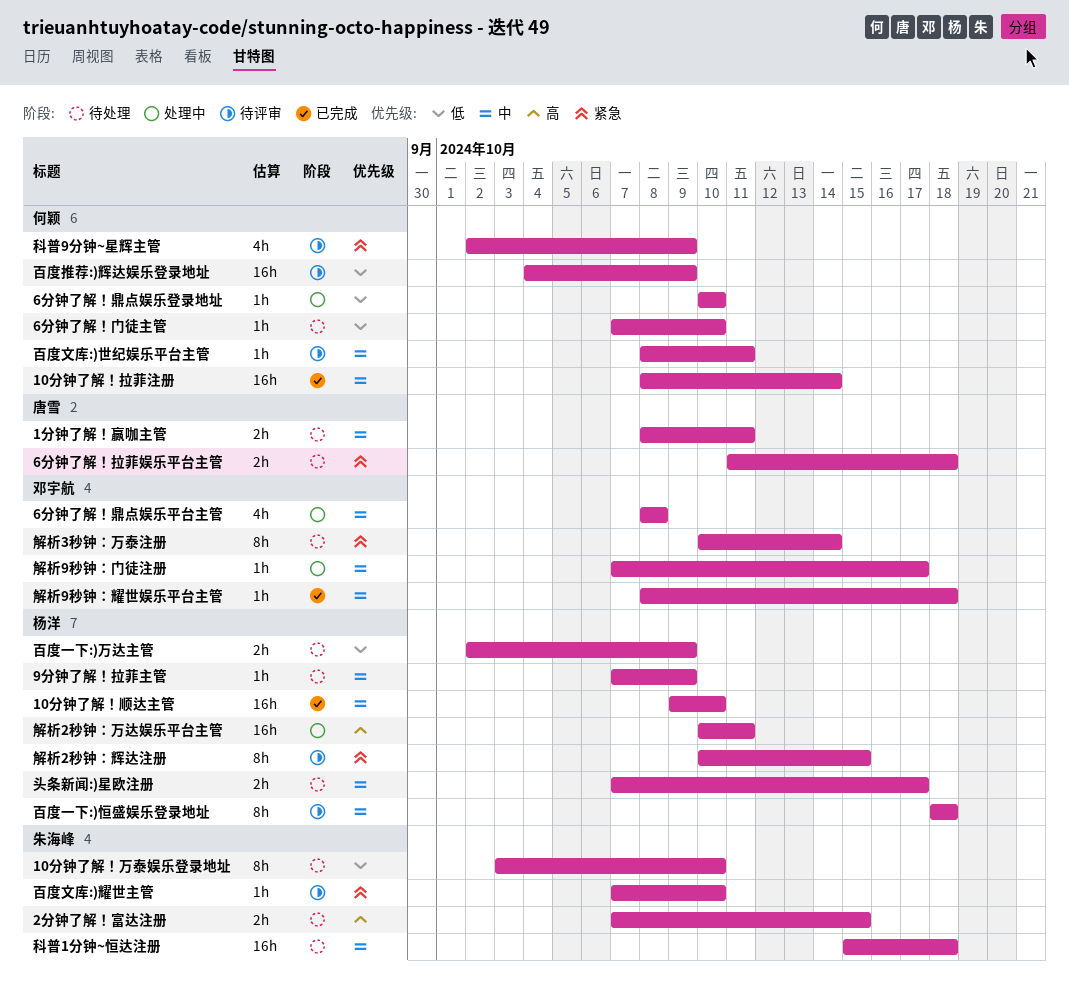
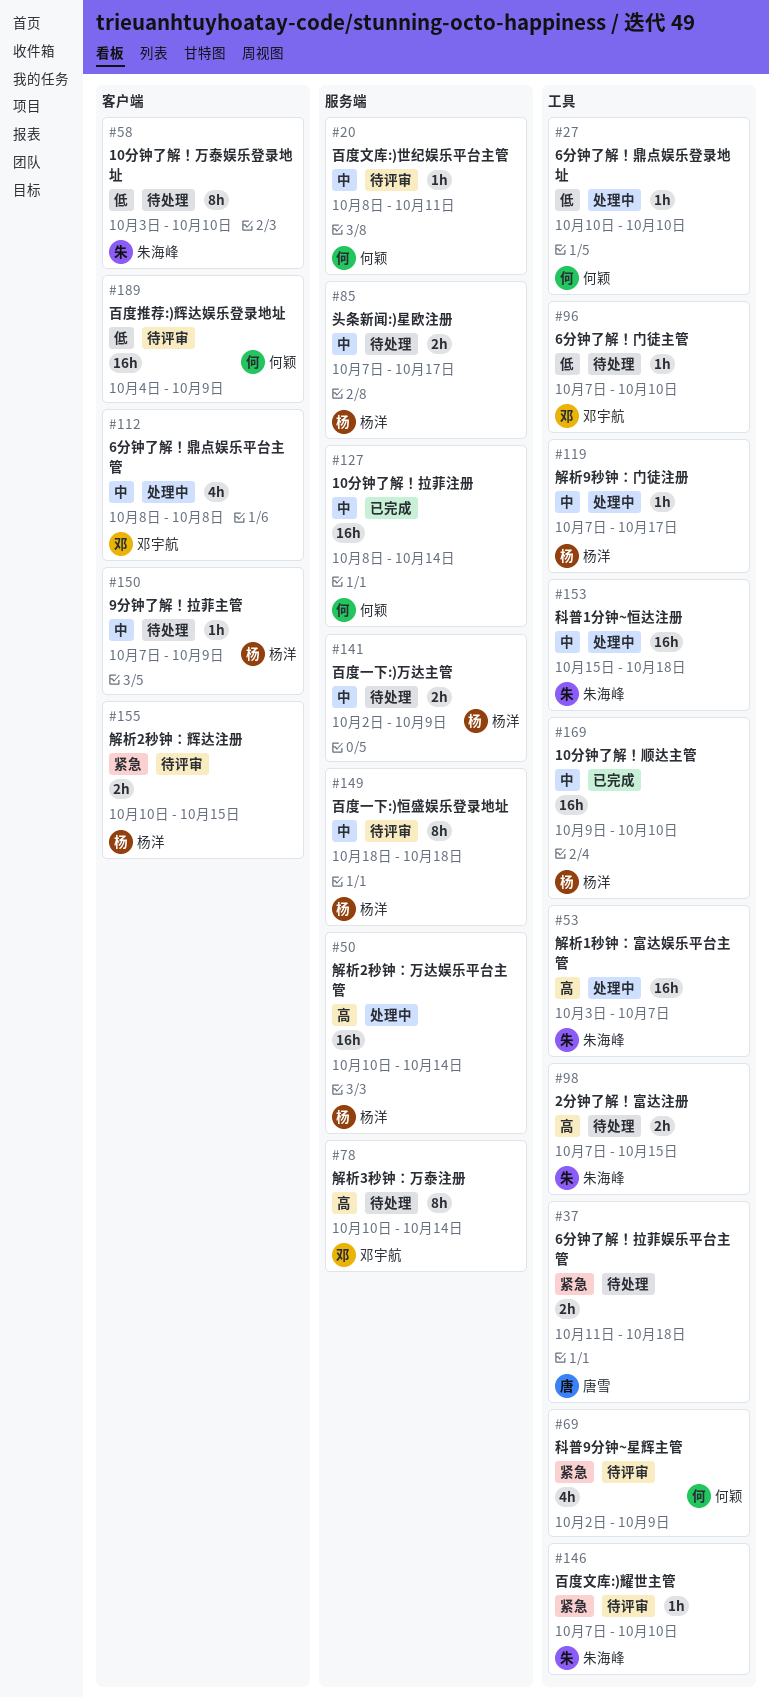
1分钟了解！赢咖主管: present -> none
6分钟了解！门徒主管, owner: 何颖 -> 邓宇航
百度一下:)万达主管, priority: 低 -> 中
科普1分钟~恒达注册, status: 待处理 -> 处理中
解析1秒钟：富达娱乐平台主管: none -> present
解析2秒钟：万达娱乐平台主管, due: Oct 11 -> Oct 14
解析2秒钟：辉达注册, estimate: 8h -> 2h
解析3秒钟：万泰注册, priority: 紧急 -> 高
解析9秒钟：耀世娱乐平台主管: present -> none
解析9秒钟：门徒注册, owner: 邓宇航 -> 杨洋

